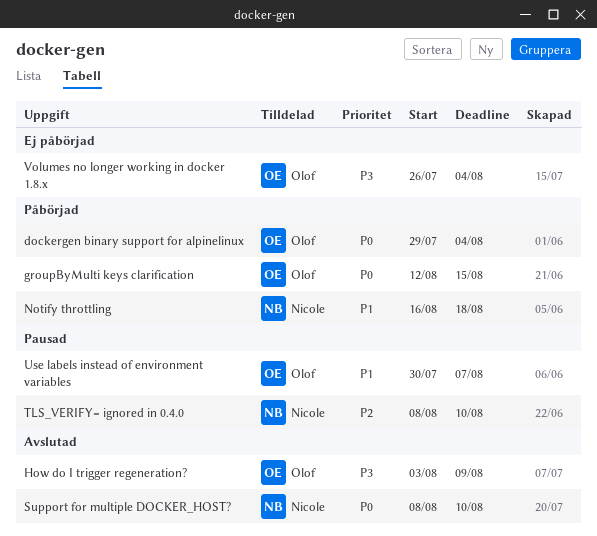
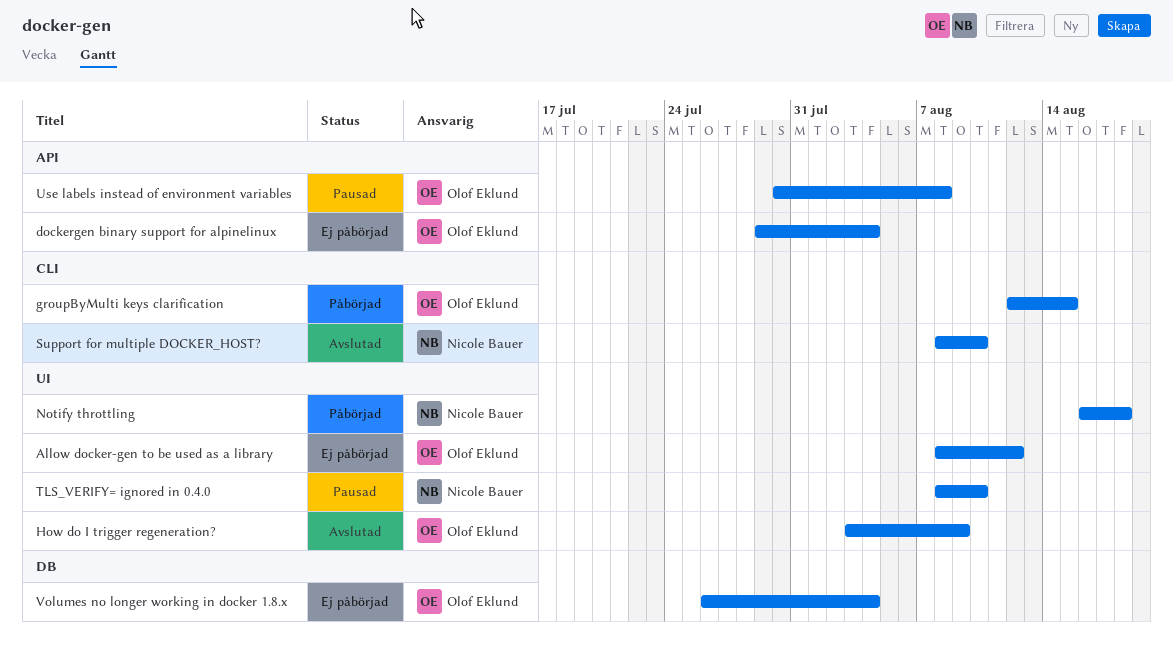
Allow docker-gen to be used as a library: none -> present
dockergen binary support for alpinelinux, status: Påbörjad -> Ej påbörjad
Use labels instead of environment variables, due: Aug 7 -> Aug 8

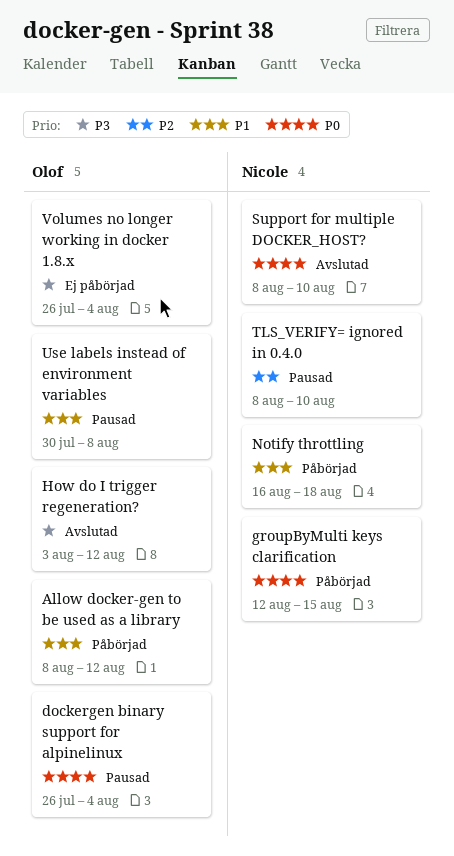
Allow docker-gen to be used as a library, status: Ej påbörjad -> Påbörjad
dockergen binary support for alpinelinux, status: Ej påbörjad -> Pausad
dockergen binary support for alpinelinux, start: Jul 29 -> Jul 26
groupByMulti keys clarification, owner: Olof Eklund -> Nicole Bauer
How do I trigger regeneration?, due: Aug 9 -> Aug 12

